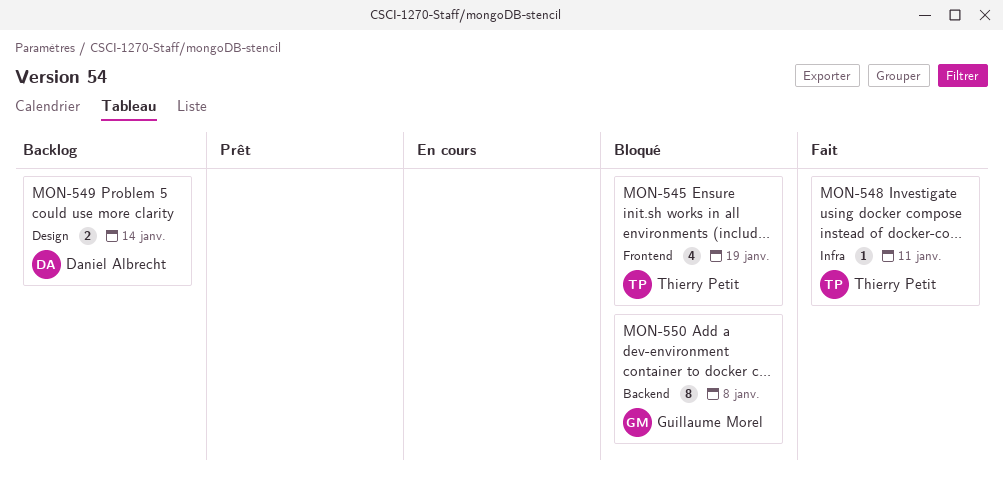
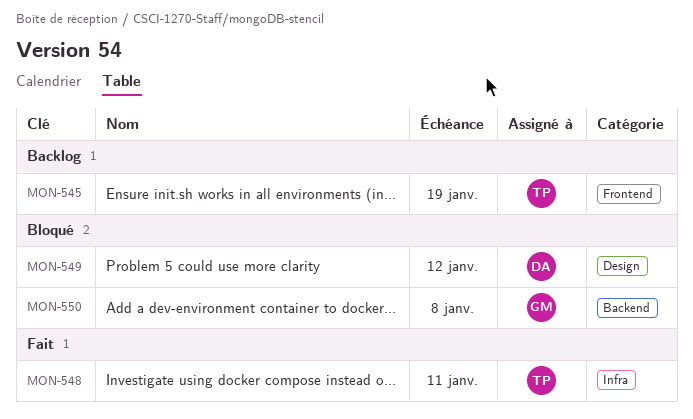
MON-545, status: Bloqué -> Backlog
MON-549, status: Backlog -> Bloqué
MON-549, due: Jan 14 -> Jan 12

